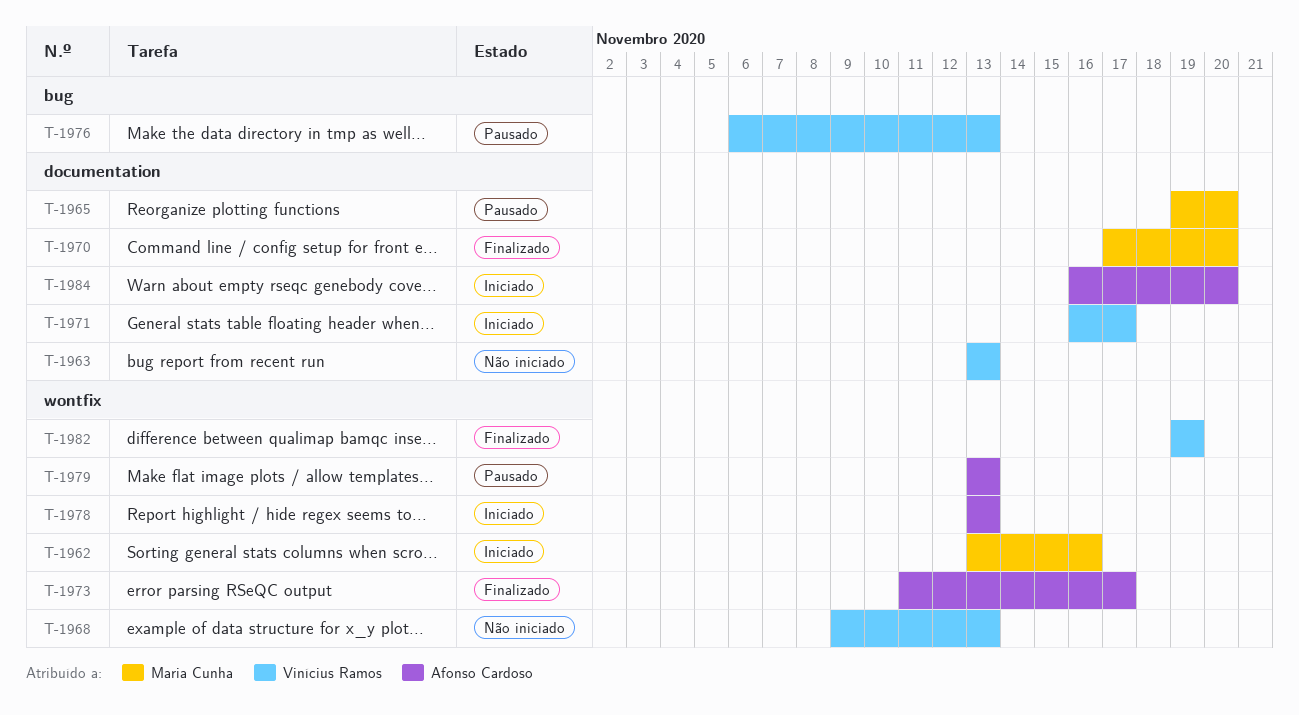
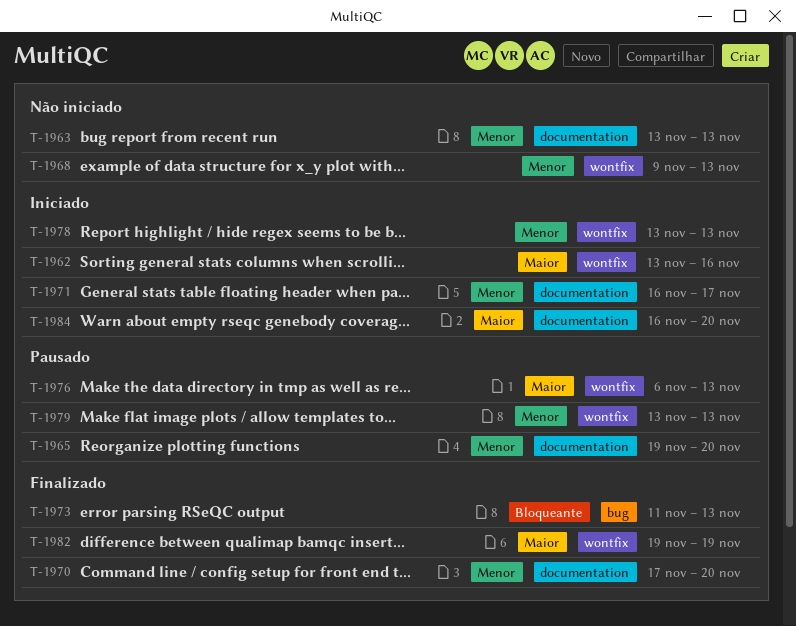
T-1973, label: wontfix -> bug
T-1973, due: Nov 17 -> Nov 13
T-1976, label: bug -> wontfix

